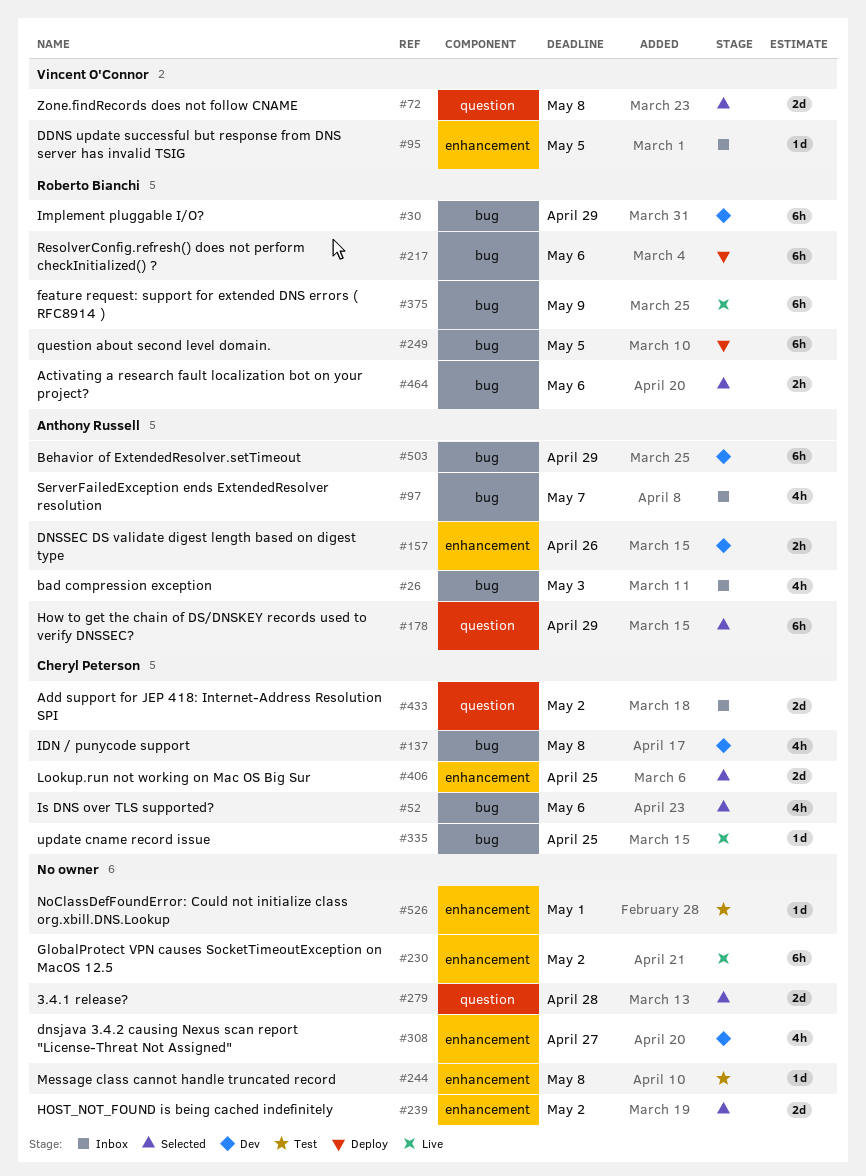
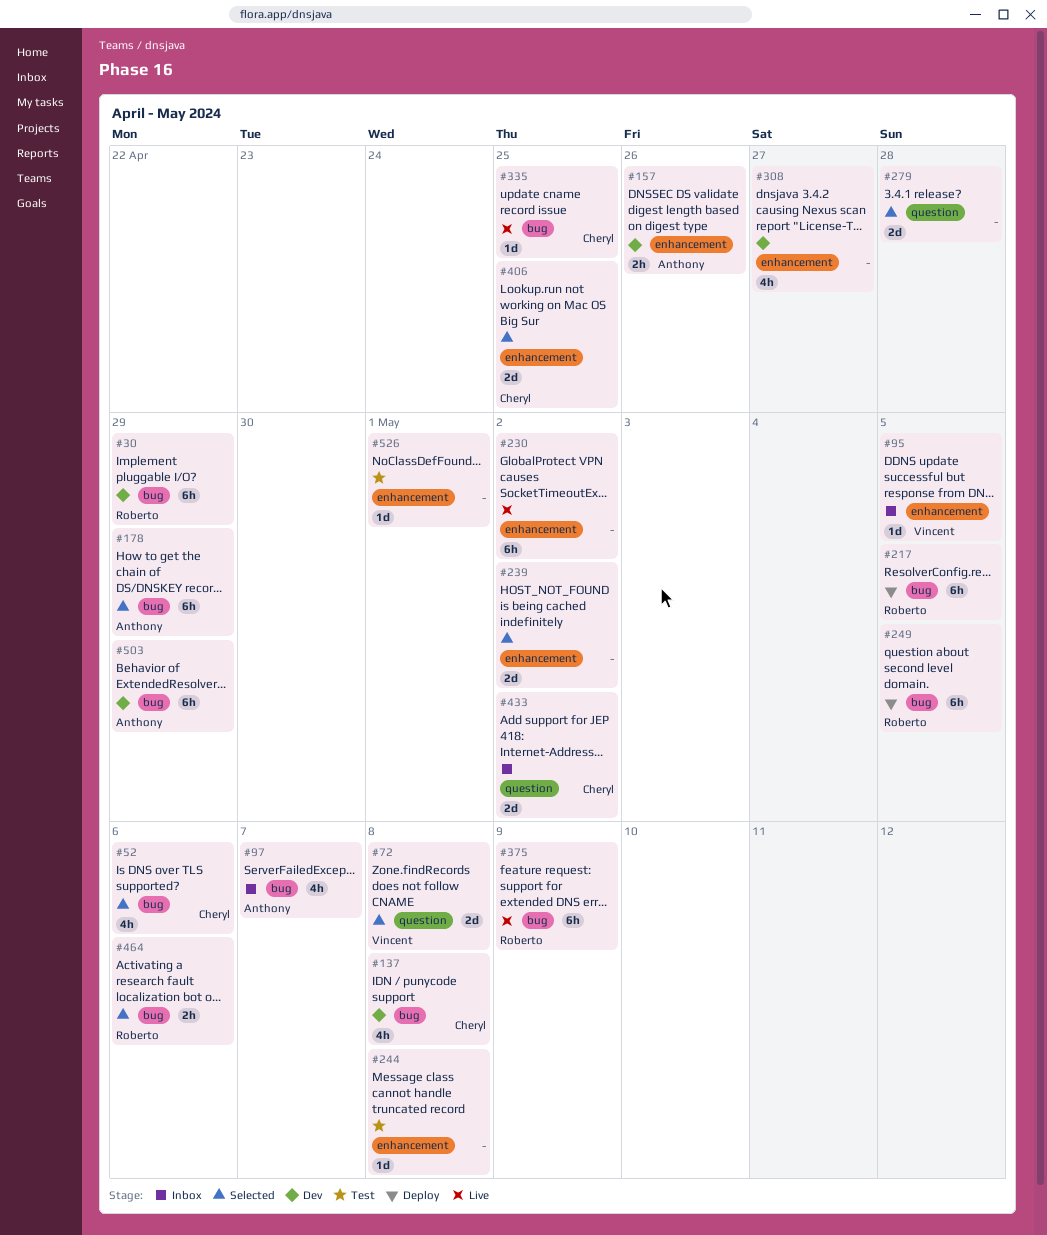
#26: present -> none
#178, label: question -> bug
#217, due: May 6 -> May 5

